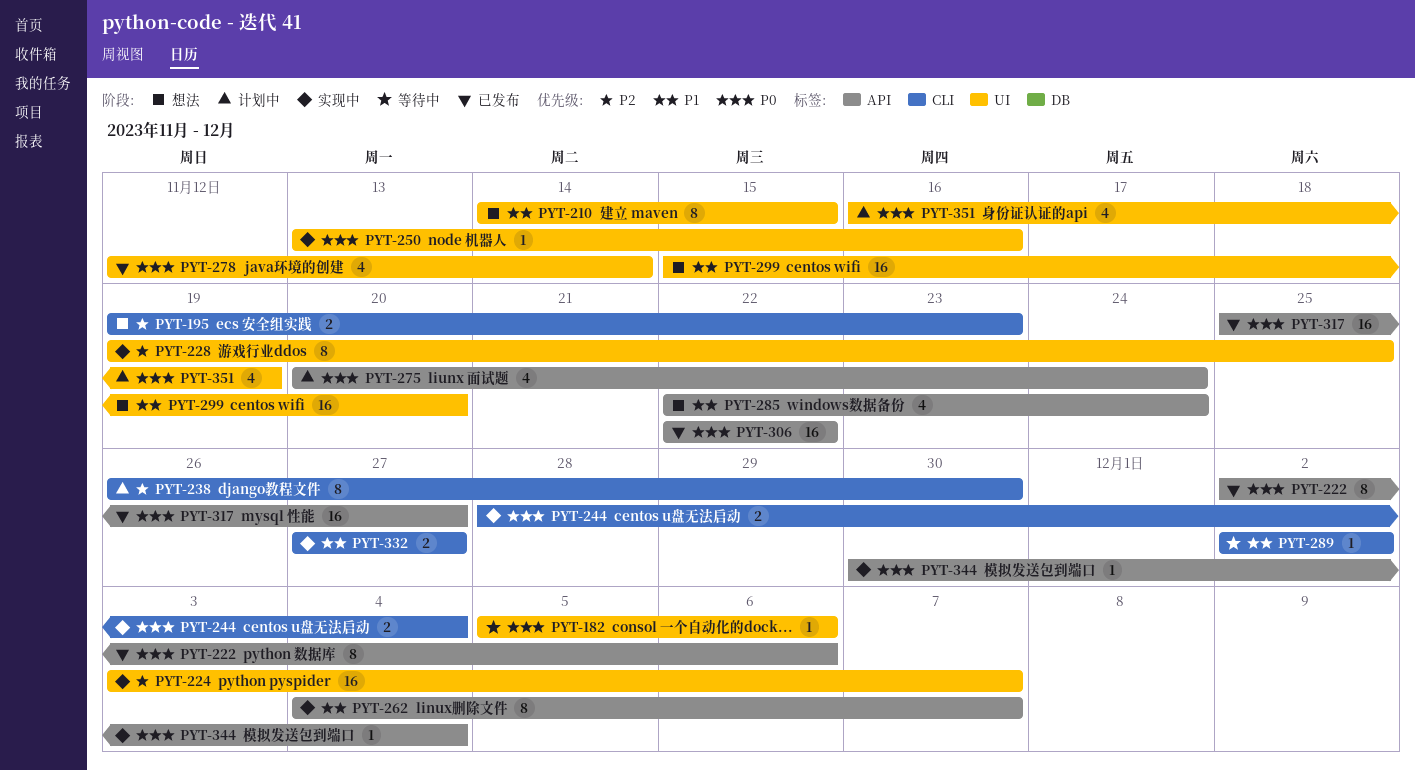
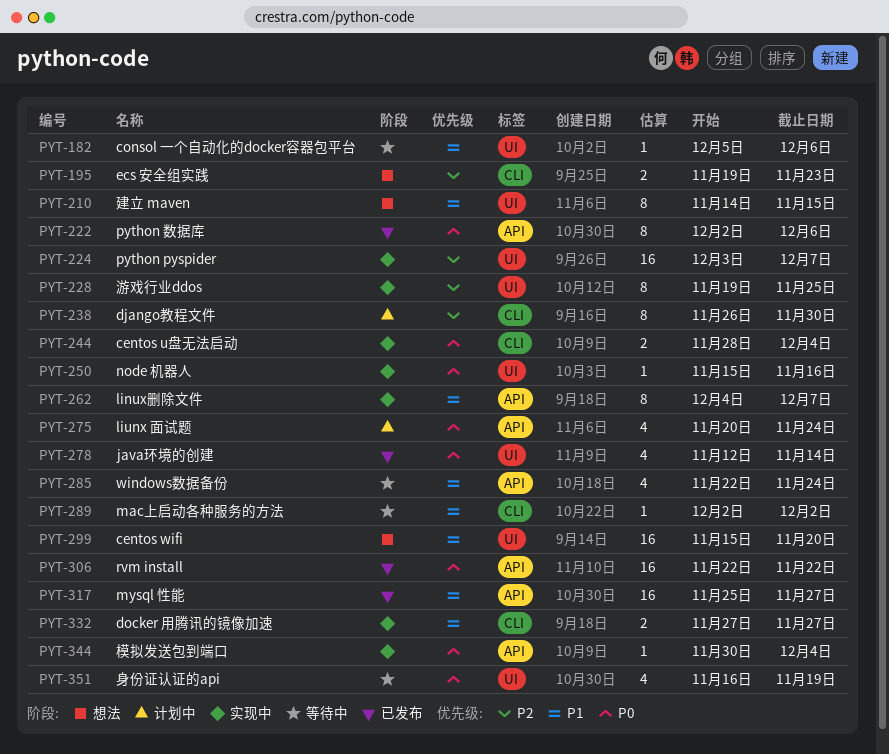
PYT-182, priority: P0 -> P1
PYT-250, start: Nov 13 -> Nov 15
PYT-285, status: 想法 -> 等待中
PYT-317, priority: P0 -> P1
PYT-351, status: 计划中 -> 等待中

